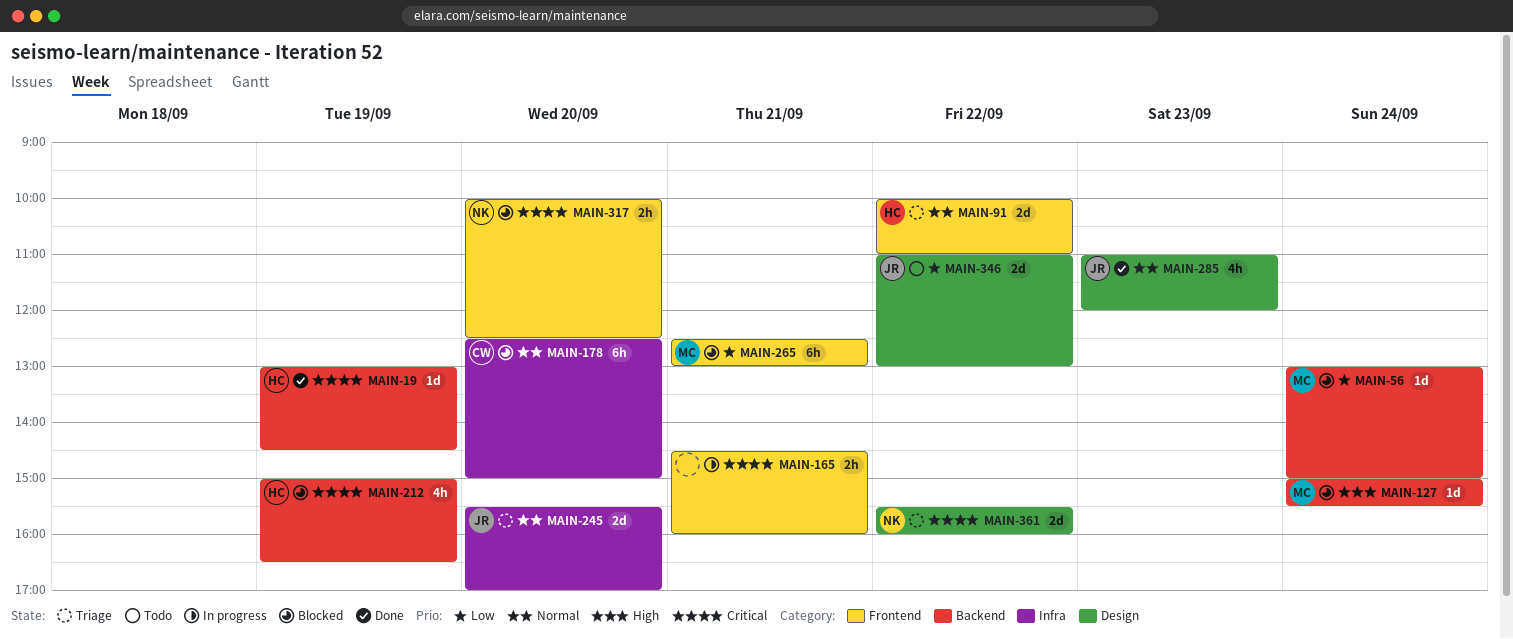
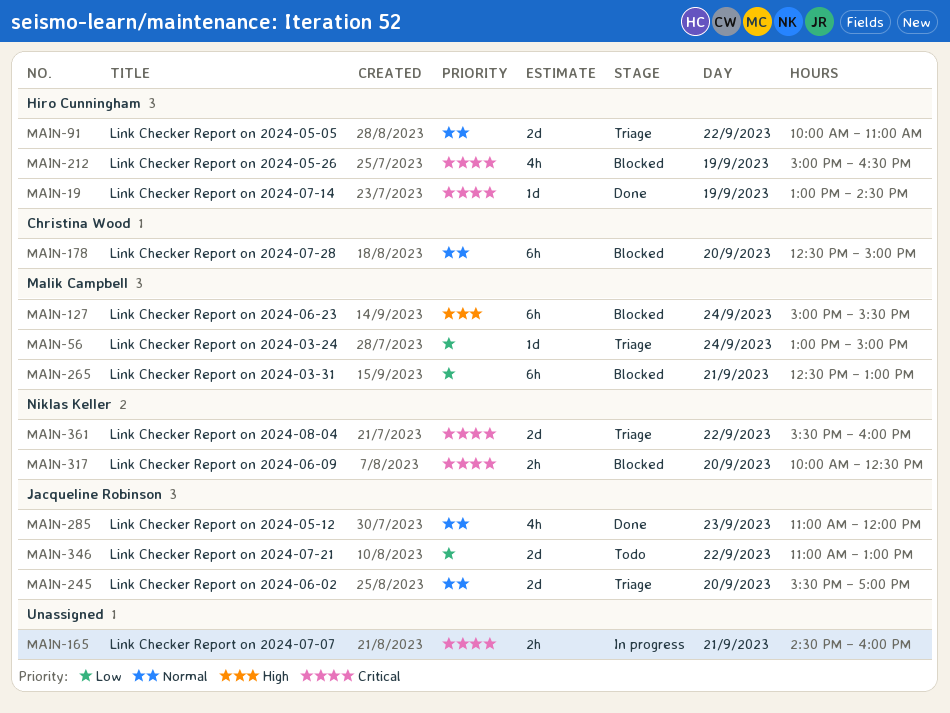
MAIN-56, status: Blocked -> Triage
MAIN-127, estimate: 1d -> 6h

